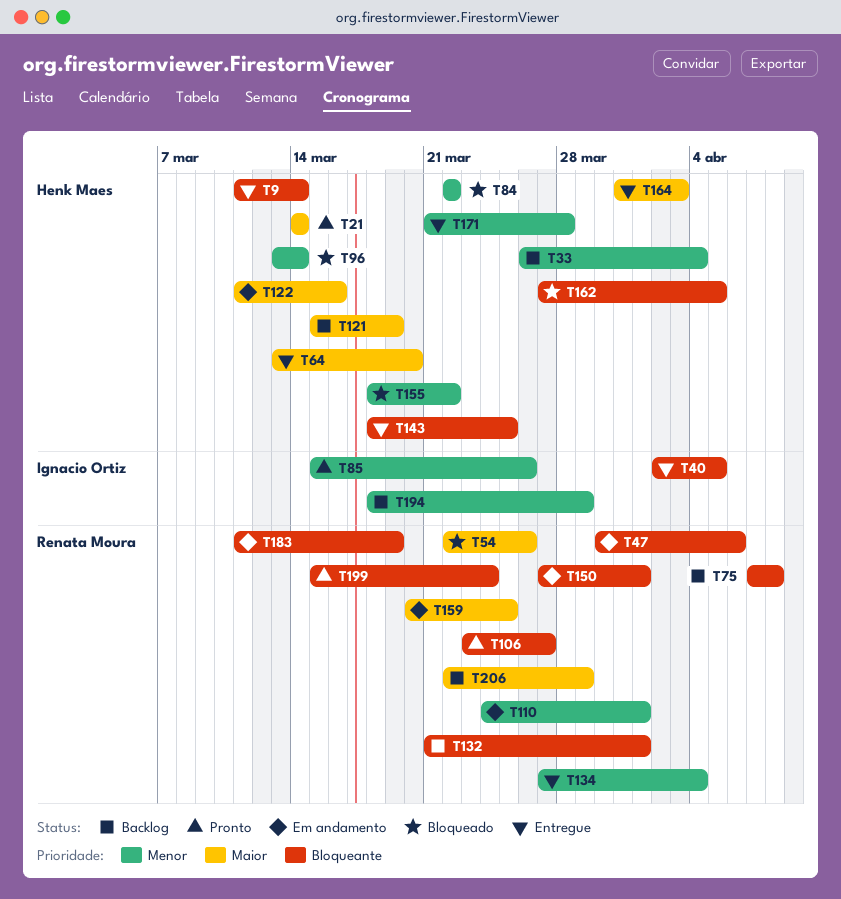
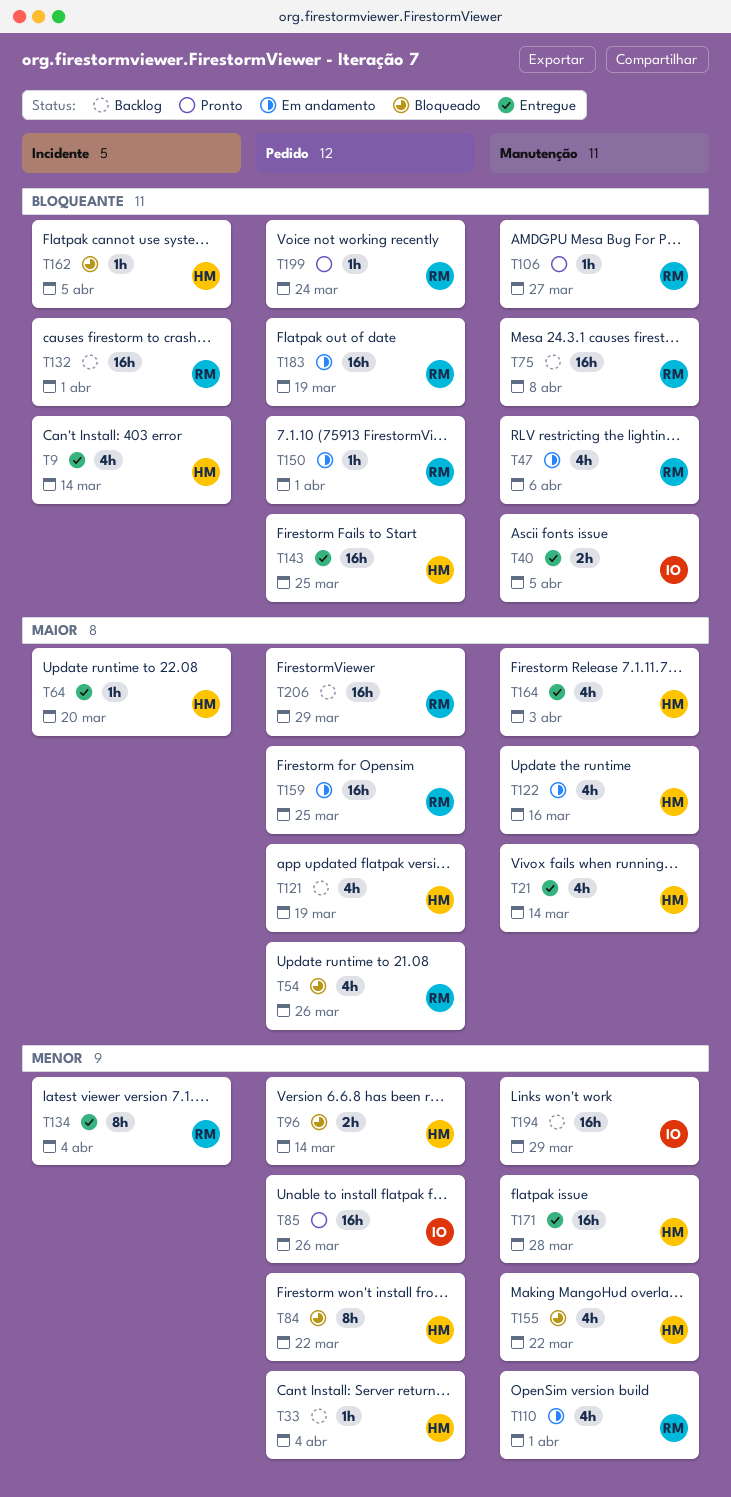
T21, status: Pronto -> Entregue

